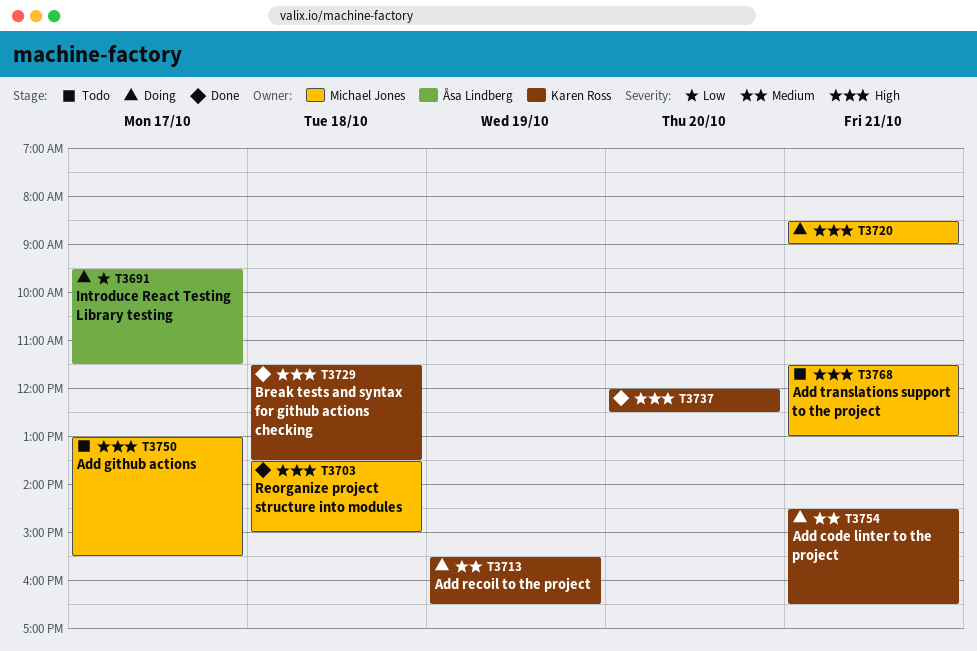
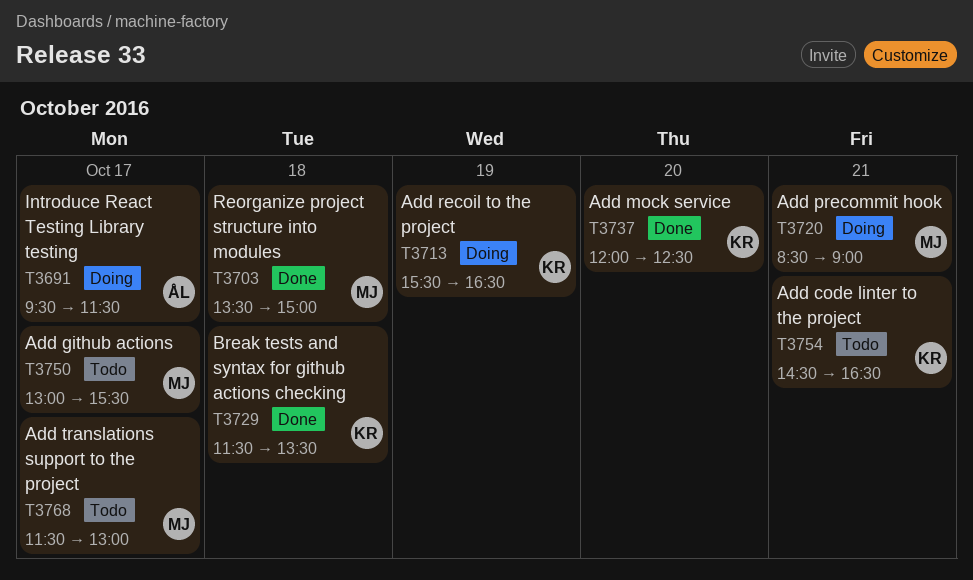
T3754, status: Doing -> Todo
T3768, day: Oct 21 -> Oct 17

